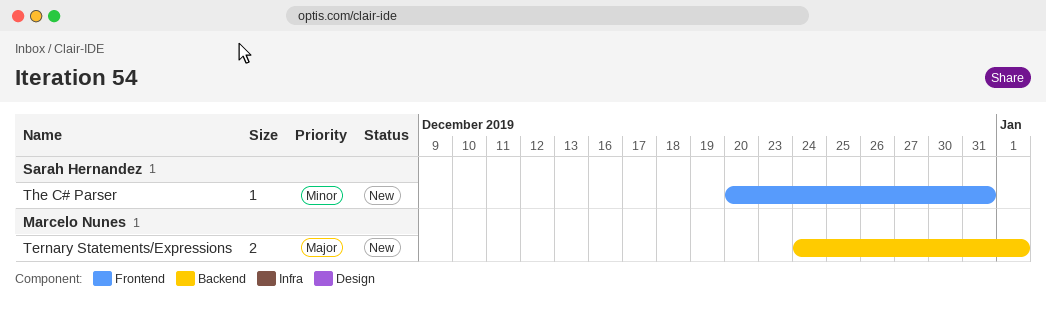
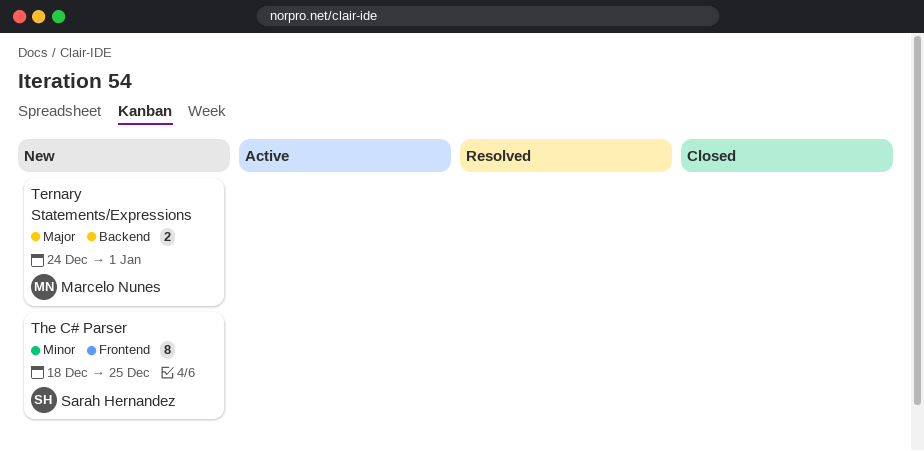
The C# Parser, estimate: 1 -> 8
The C# Parser, start: Dec 20 -> Dec 18
The C# Parser, due: Dec 31 -> Dec 25

